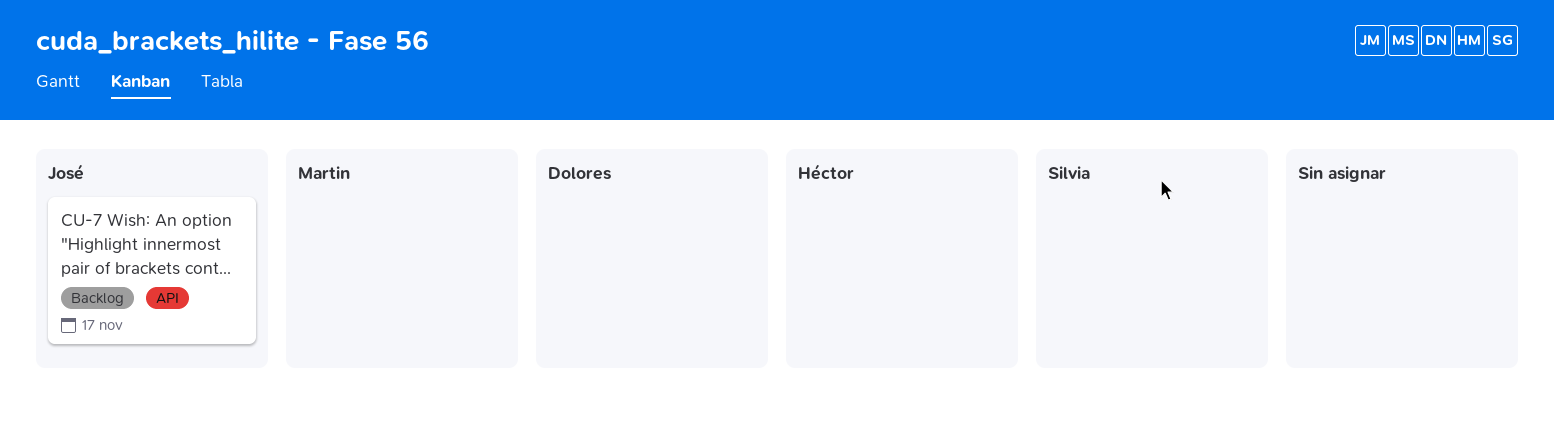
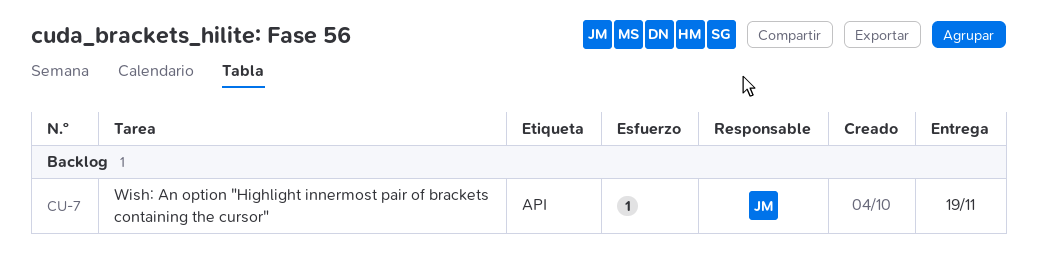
CU-7, due: Nov 17 -> Nov 19

